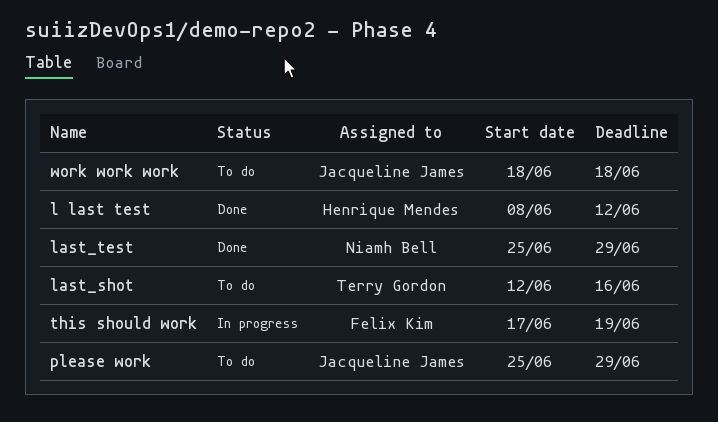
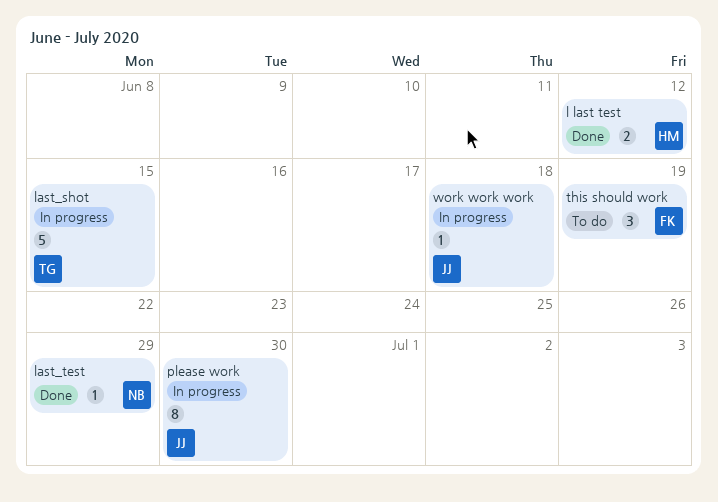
last_shot, status: To do -> In progress
last_shot, due: Jun 16 -> Jun 15
please work, status: To do -> In progress
please work, due: Jun 29 -> Jun 30
this should work, status: In progress -> To do
work work work, status: To do -> In progress

